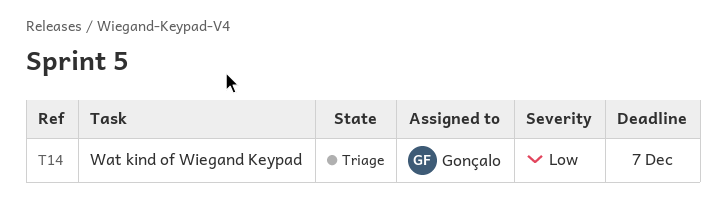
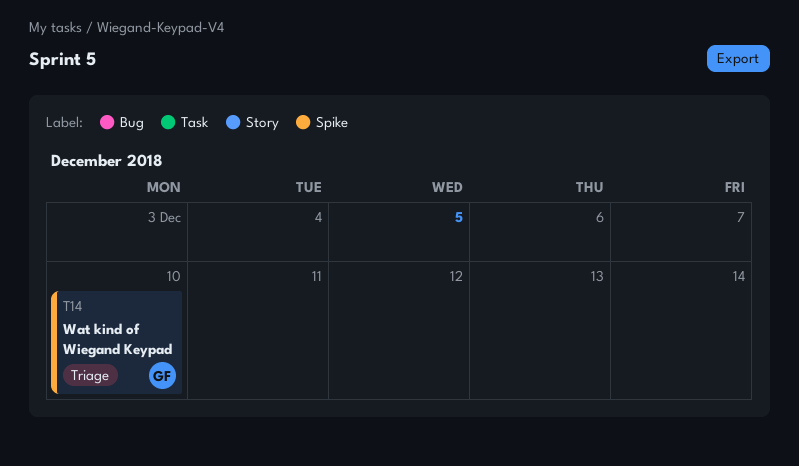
T14, due: Dec 7 -> Dec 10

